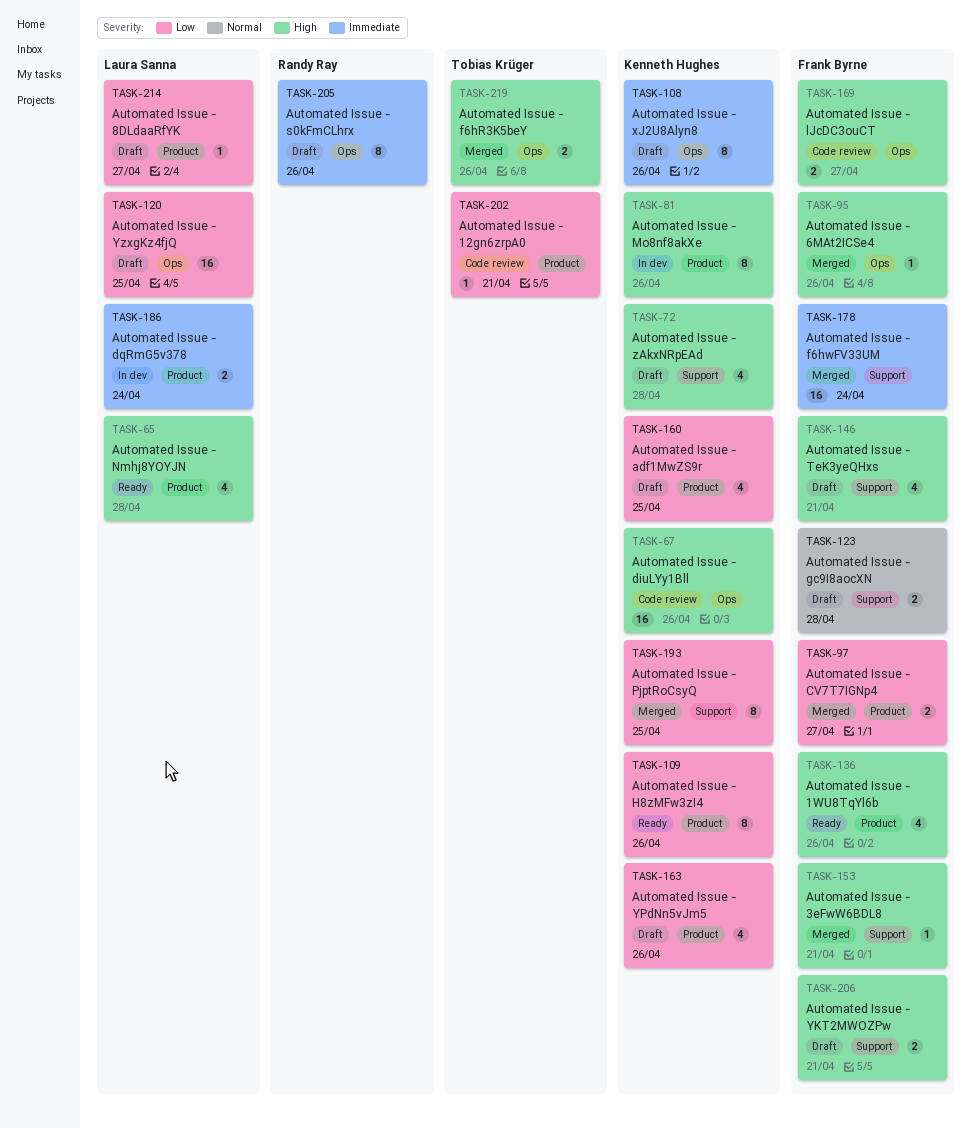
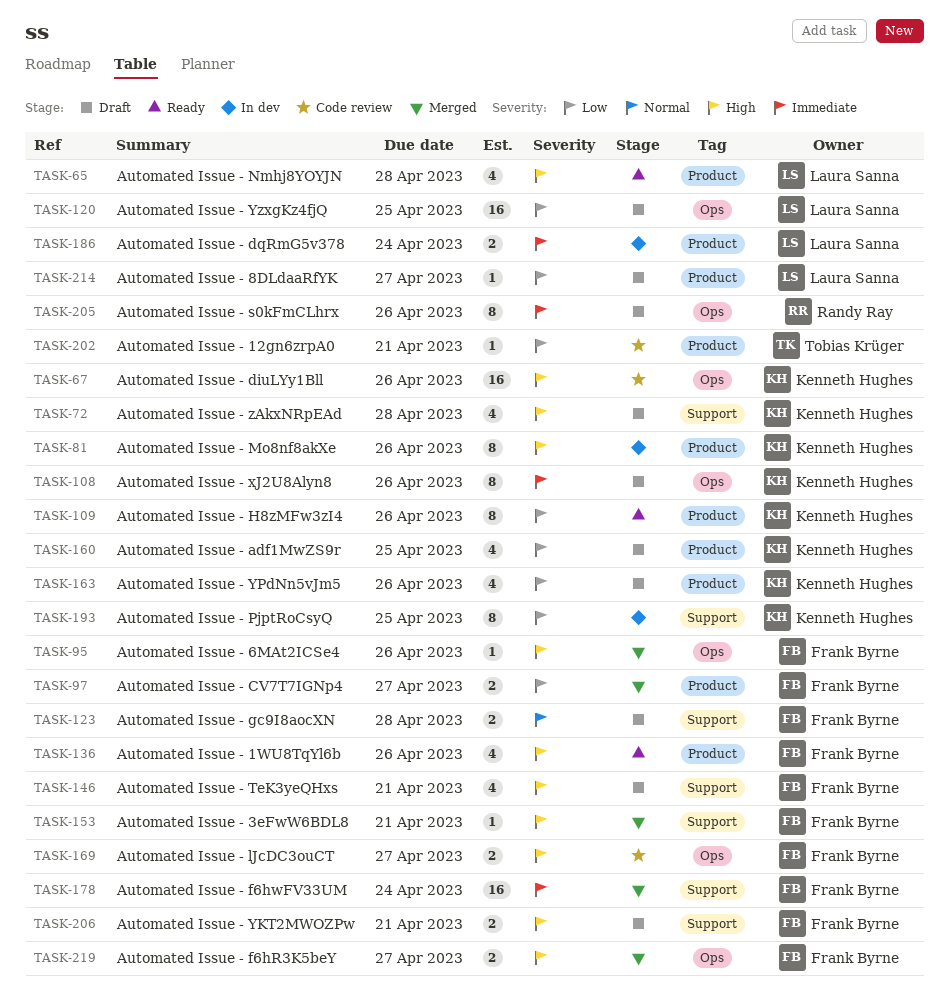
TASK-193, status: Merged -> In dev
TASK-219, owner: Tobias Krüger -> Frank Byrne
TASK-219, due: Apr 26 -> Apr 27

